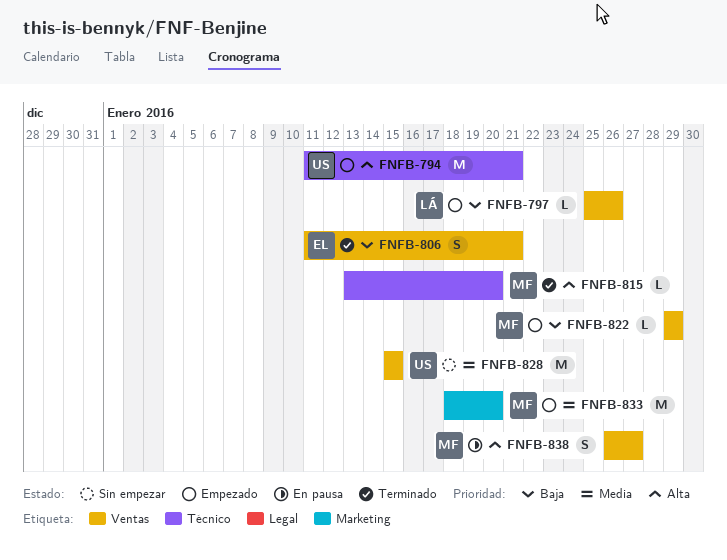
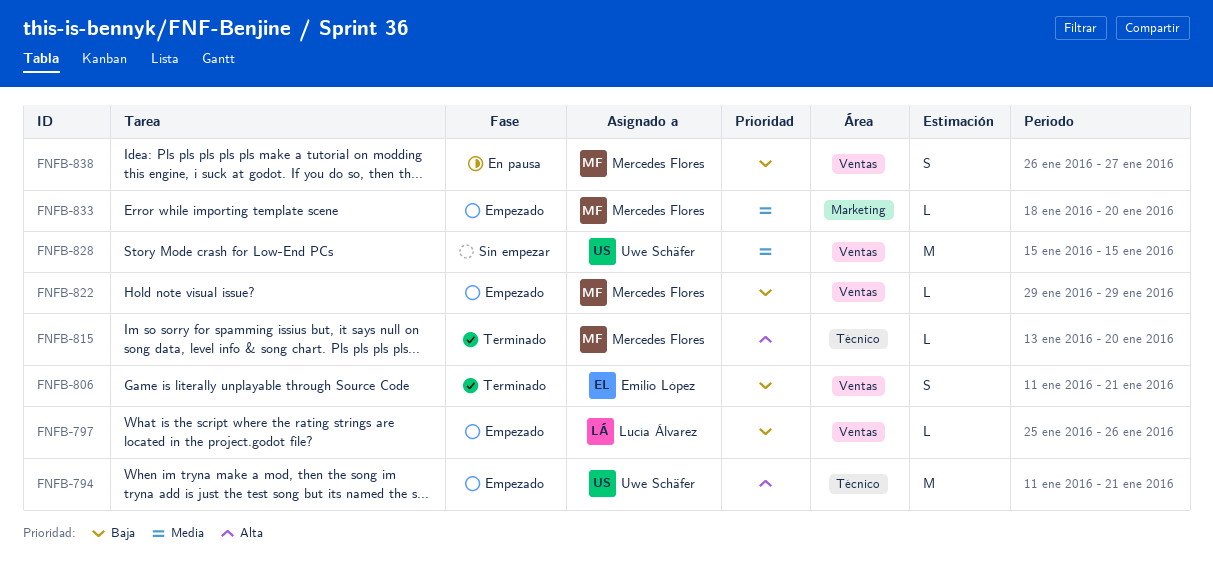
FNFB-833, estimate: M -> L
FNFB-838, priority: Alta -> Baja

